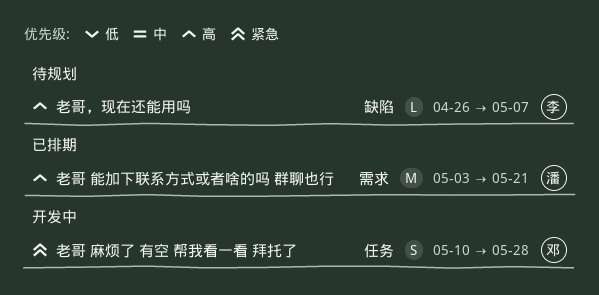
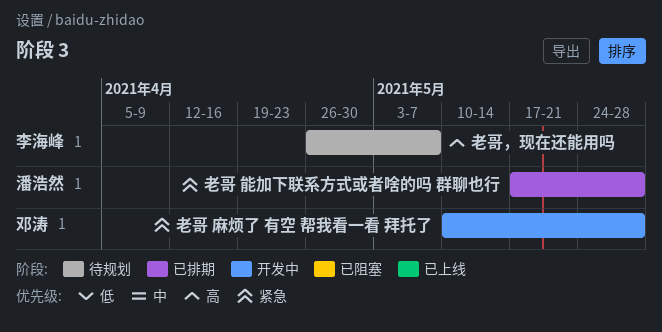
老哥 能加下联系方式或者啥的吗 群聊也行, priority: 高 -> 紧急
老哥 能加下联系方式或者啥的吗 群聊也行, start: May 3 -> May 17
老哥 能加下联系方式或者啥的吗 群聊也行, due: May 21 -> May 28

